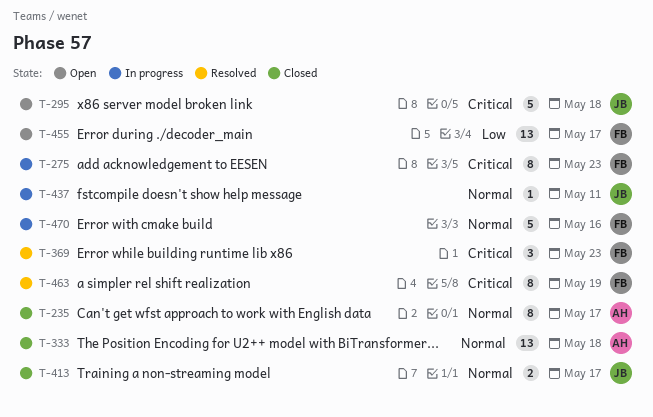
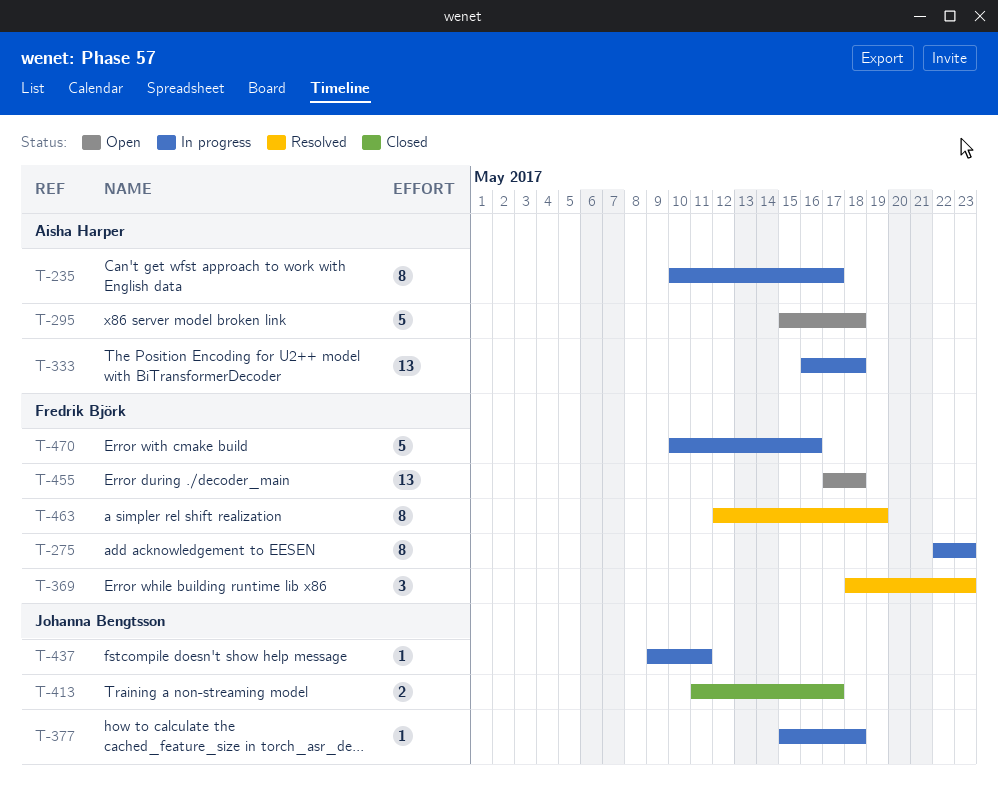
T-235, status: Closed -> In progress
T-295, owner: Johanna Bengtsson -> Aisha Harper
T-333, status: Closed -> In progress
T-377: none -> present
T-455, due: May 17 -> May 18

